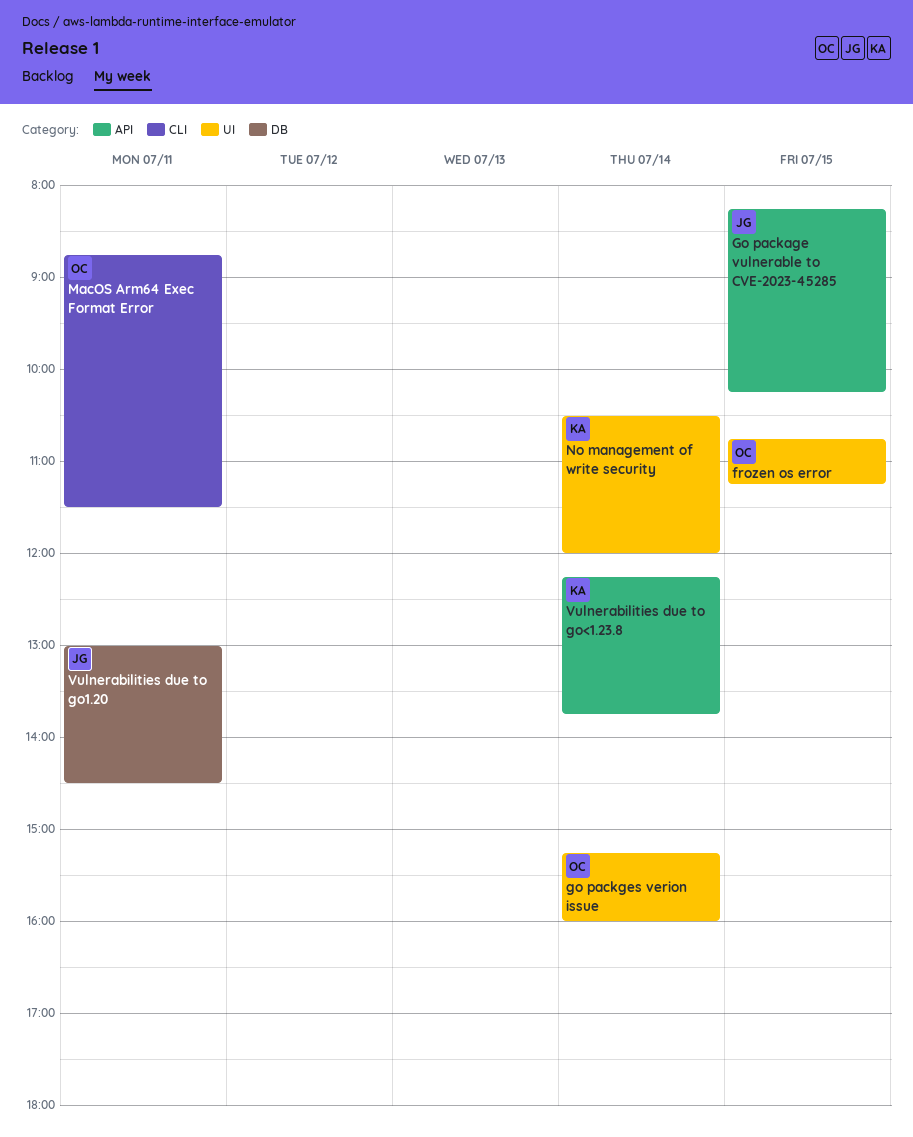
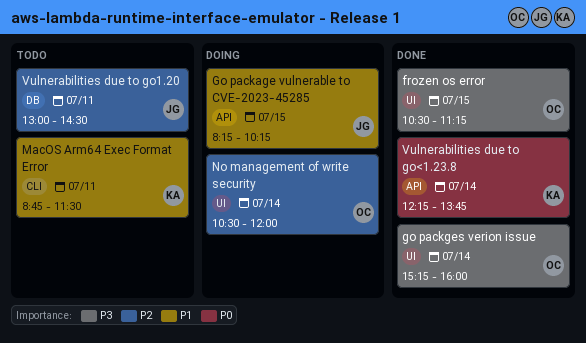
frozen os error, begins: 10:45 -> 10:30
MacOS Arm64 Exec Format Error, owner: OC -> KA
No management of write security, owner: KA -> OC

